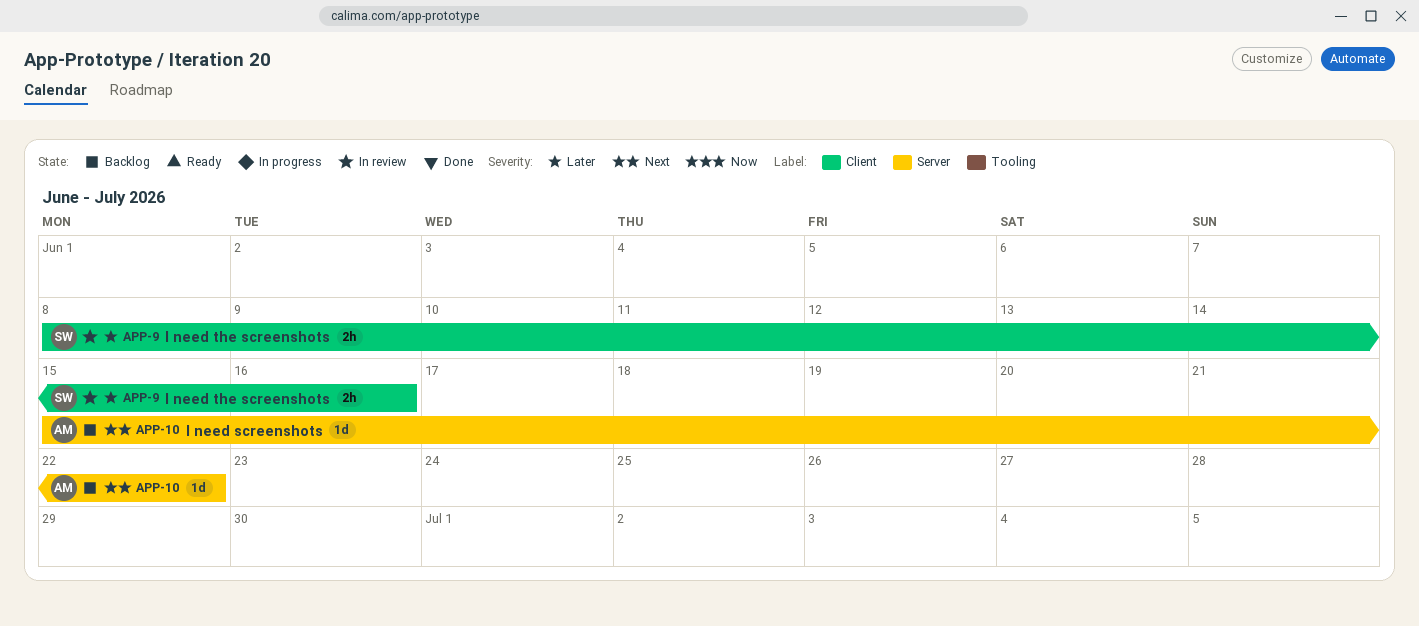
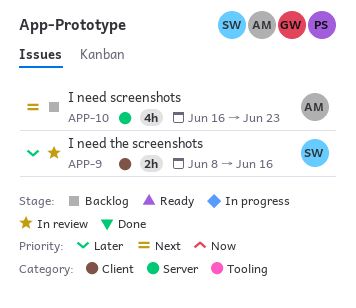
APP-10, estimate: 1d -> 4h
APP-10, start: Jun 15 -> Jun 16
APP-10, due: Jun 22 -> Jun 23

